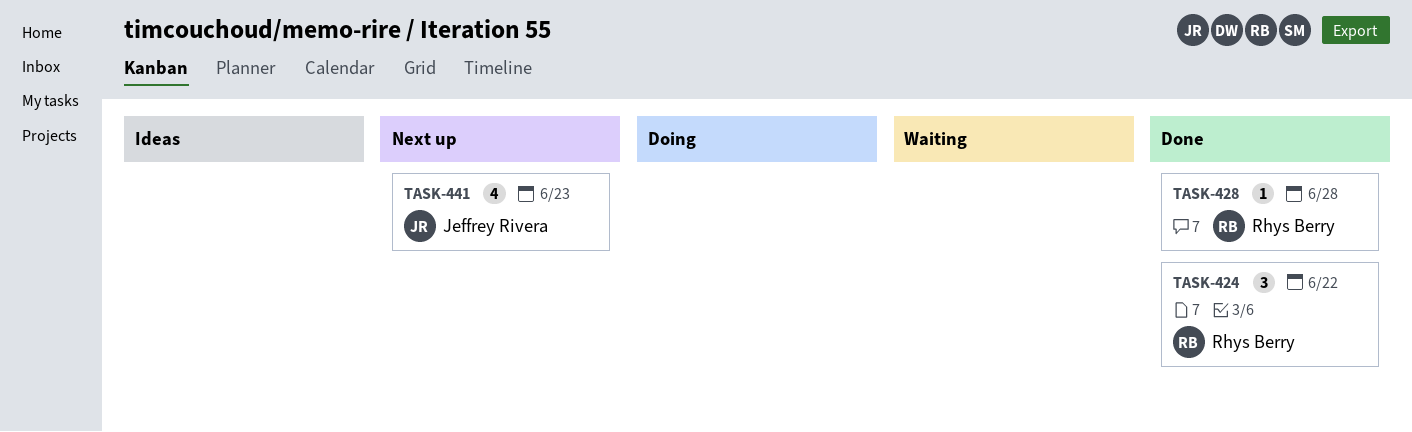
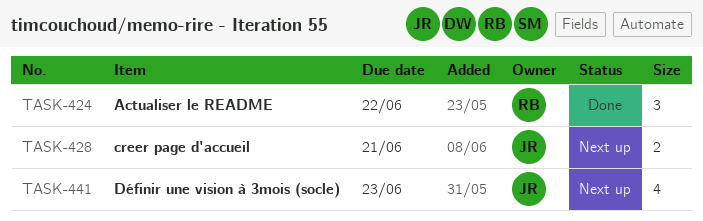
TASK-428, status: Done -> Next up
TASK-428, owner: Rhys Berry -> Jeffrey Rivera
TASK-428, estimate: 1 -> 2
TASK-428, due: Jun 28 -> Jun 21

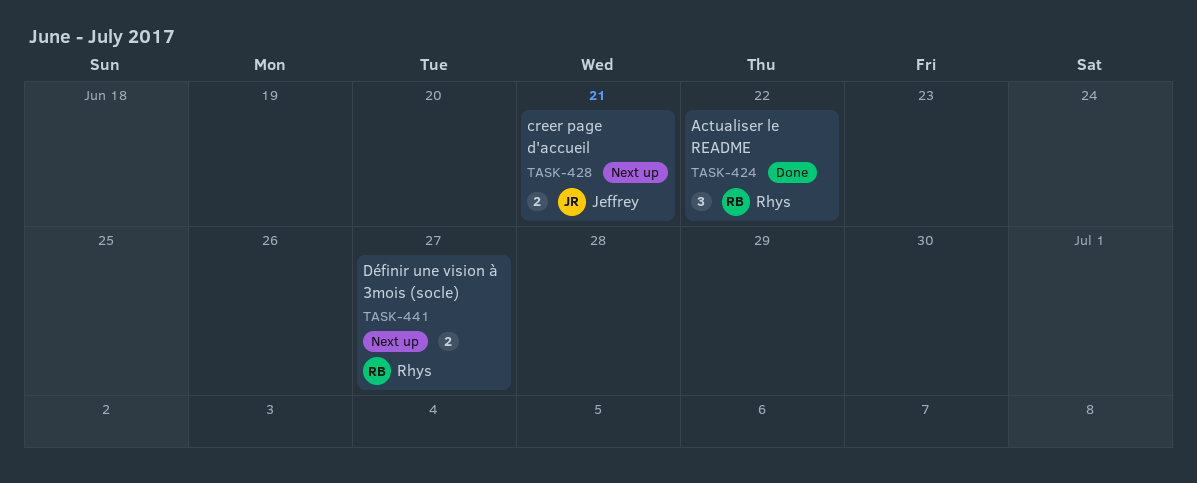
TASK-441, owner: Jeffrey -> Rhys
TASK-441, estimate: 4 -> 2
TASK-441, due: Jun 23 -> Jun 27

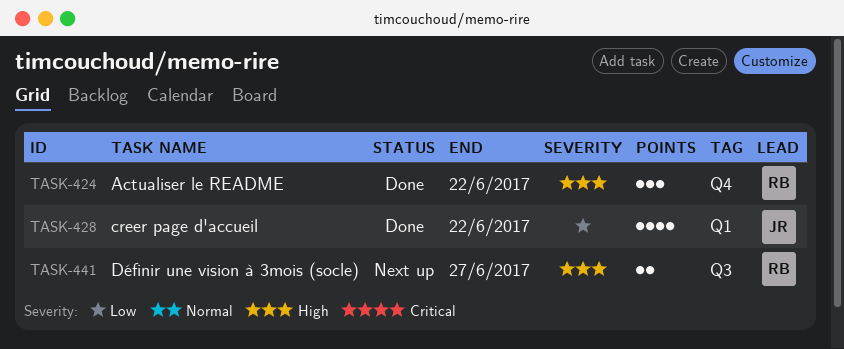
TASK-428, status: Next up -> Done
TASK-428, estimate: 2 -> 4
TASK-428, due: Jun 21 -> Jun 22

